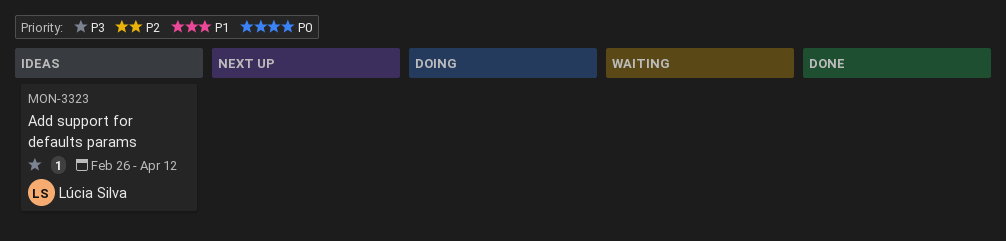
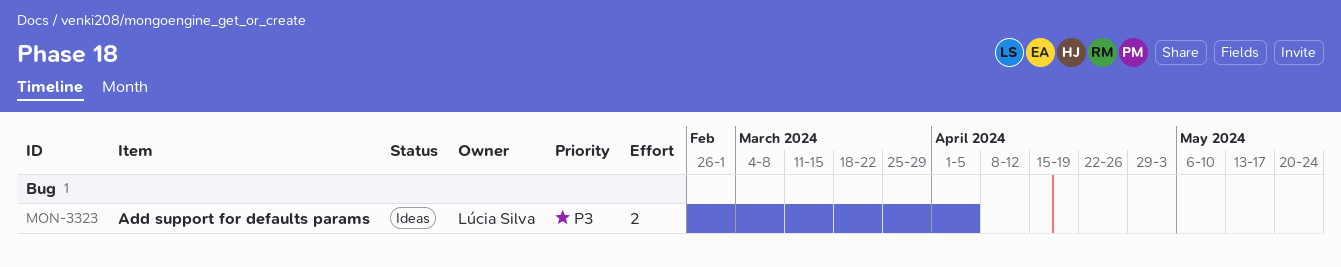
MON-3323, estimate: 1 -> 2
MON-3323, due: Apr 12 -> Apr 5

